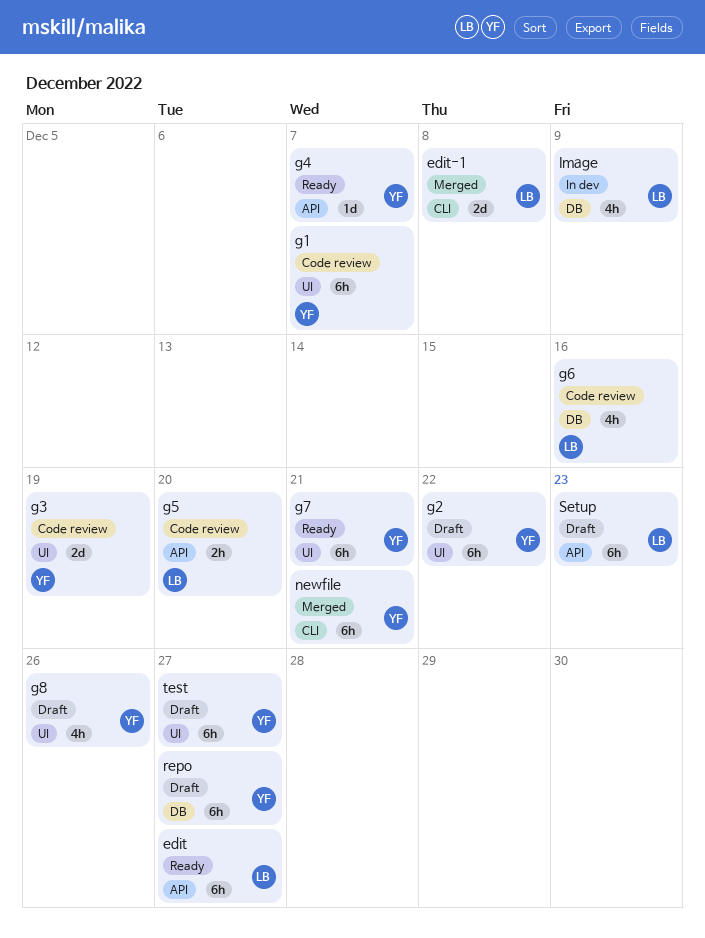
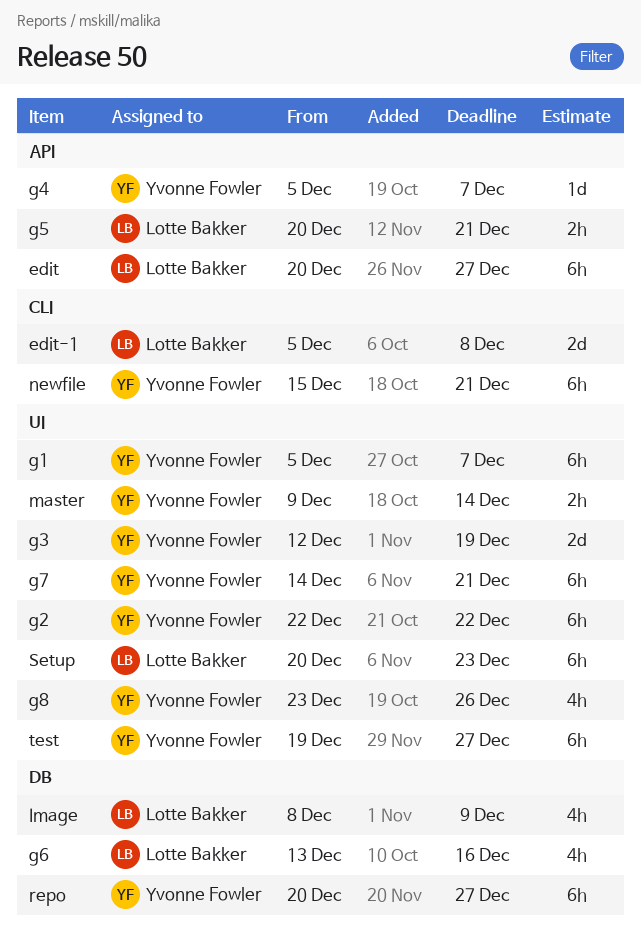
g5, due: Dec 20 -> Dec 21
master: none -> present
Setup, label: API -> UI

